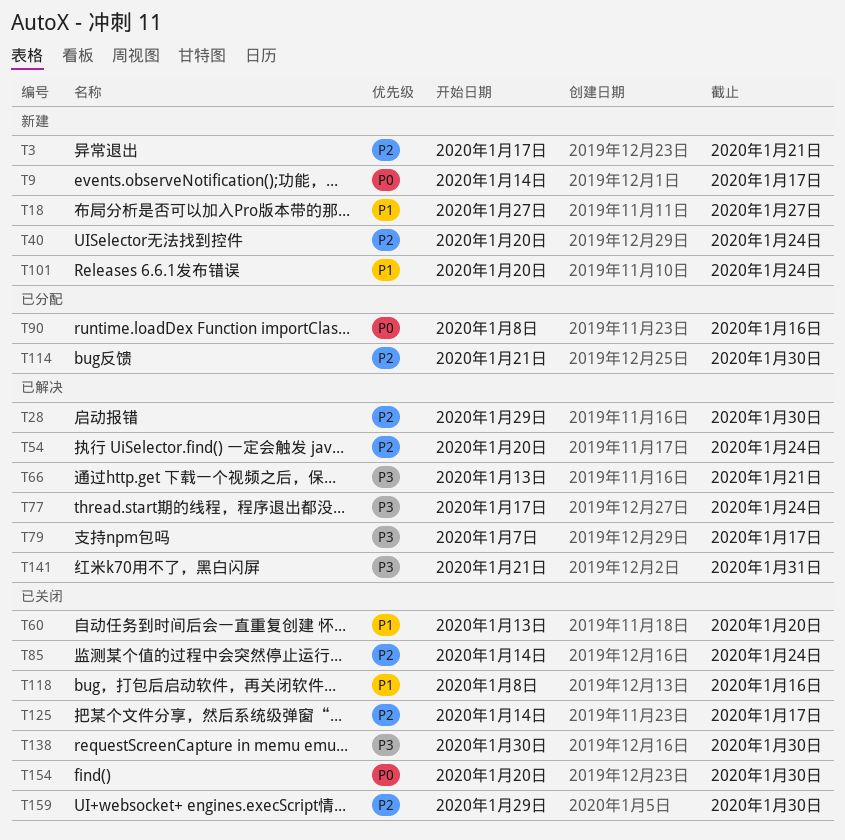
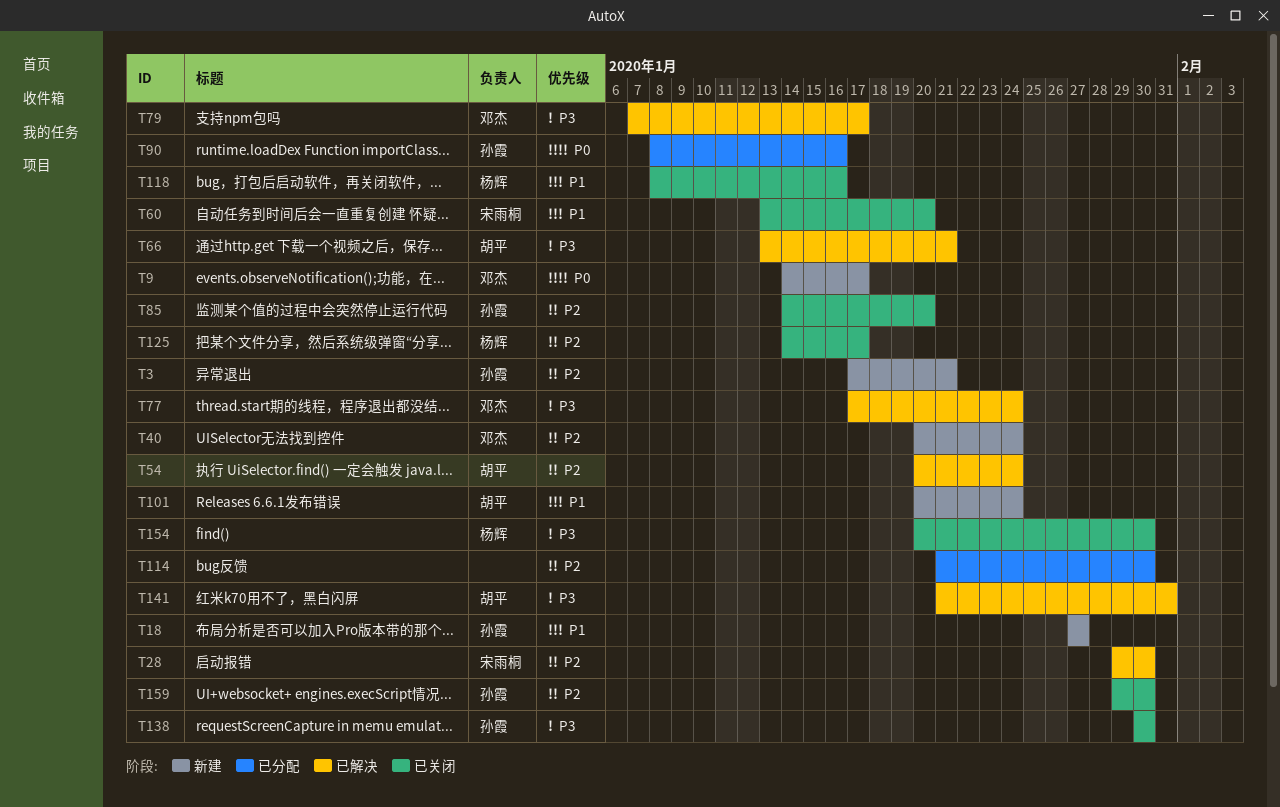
T85, due: Jan 24 -> Jan 20
T154, priority: P0 -> P3

